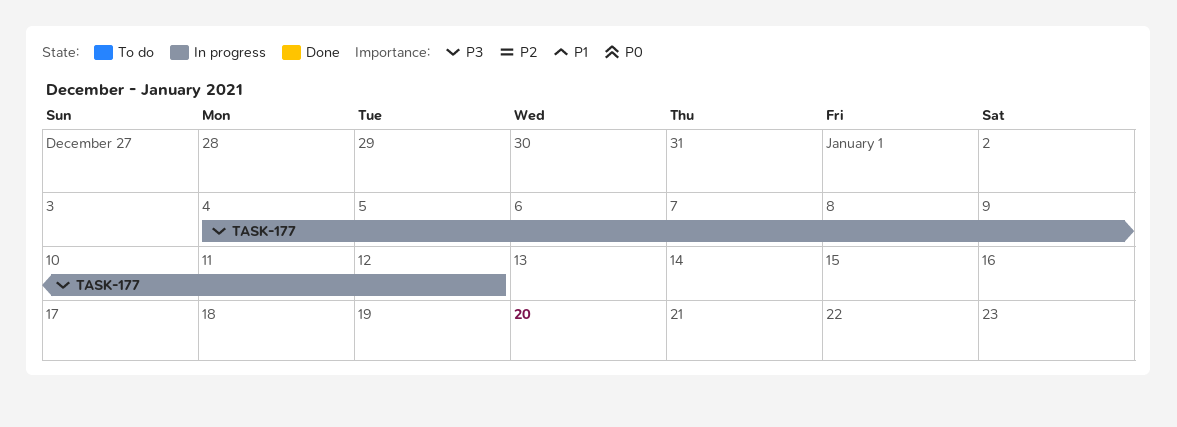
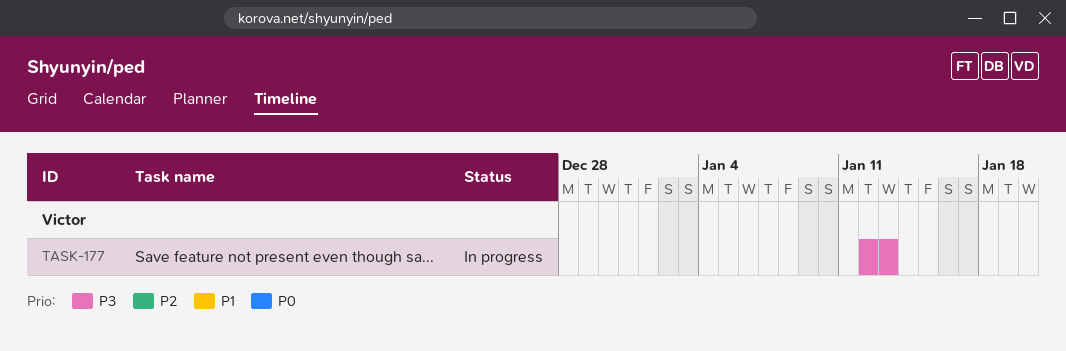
TASK-177, start: Jan 4 -> Jan 12
TASK-177, due: Jan 12 -> Jan 13

